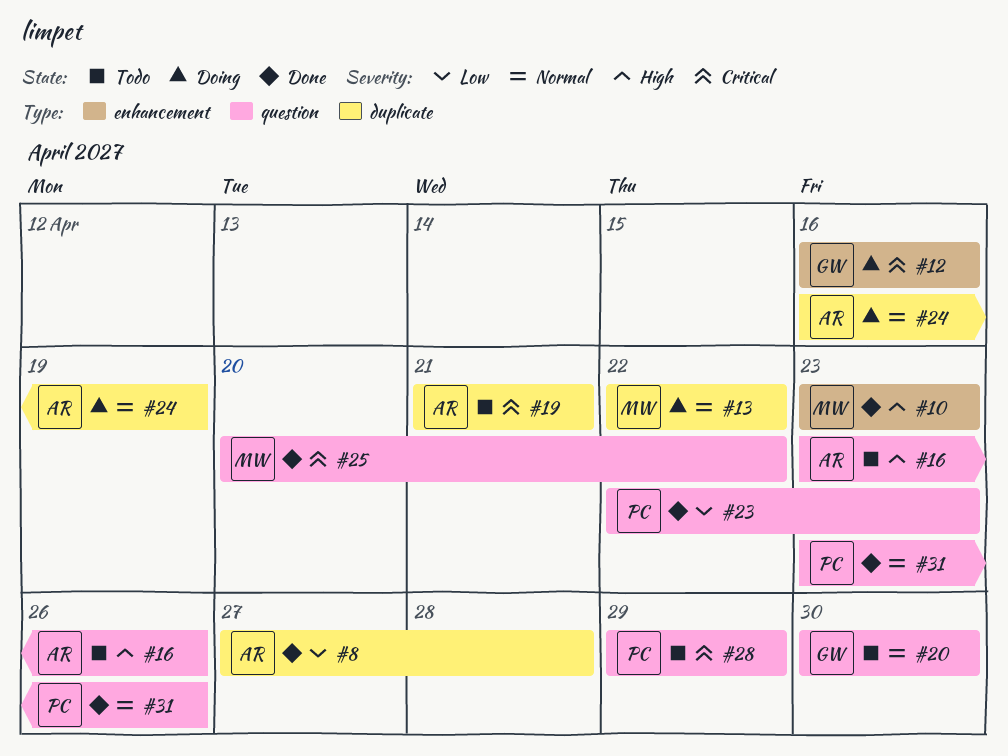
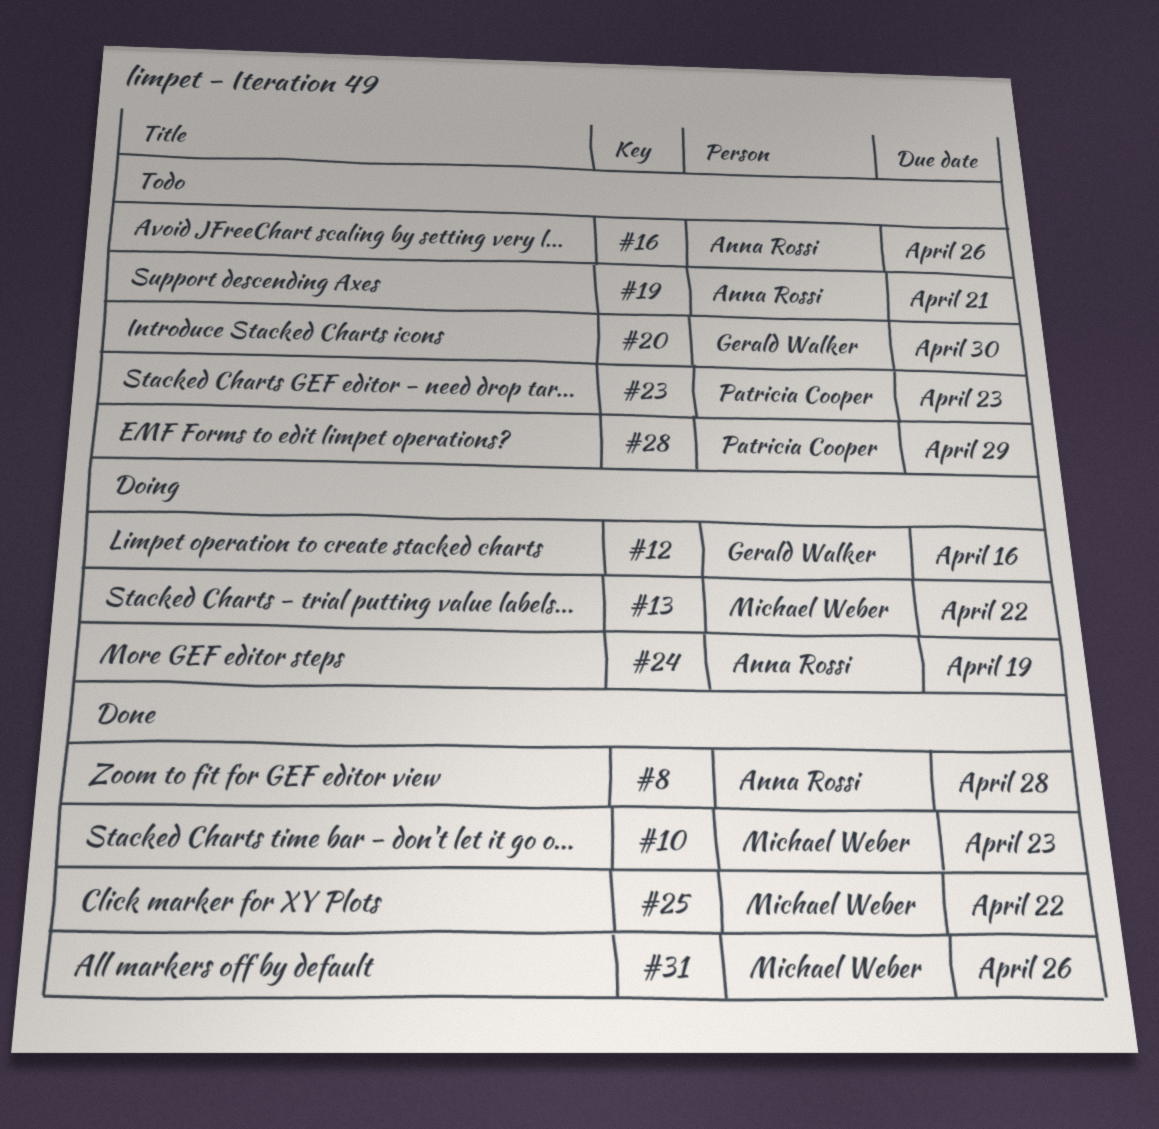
#23, status: Done -> Todo
#31, owner: Patricia Cooper -> Michael Weber

